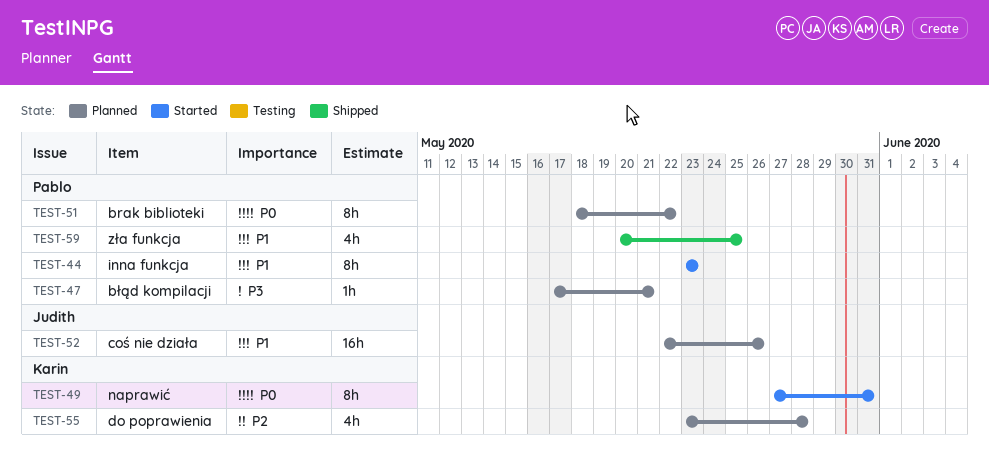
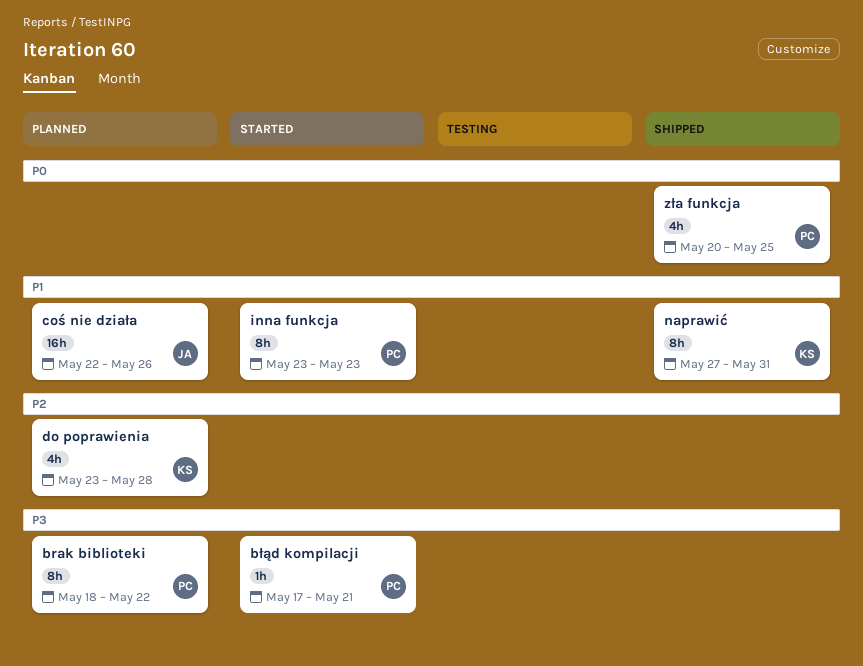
brak biblioteki, priority: P0 -> P3
błąd kompilacji, status: Planned -> Started
naprawić, status: Started -> Shipped
naprawić, priority: P0 -> P1
zła funkcja, priority: P1 -> P0

